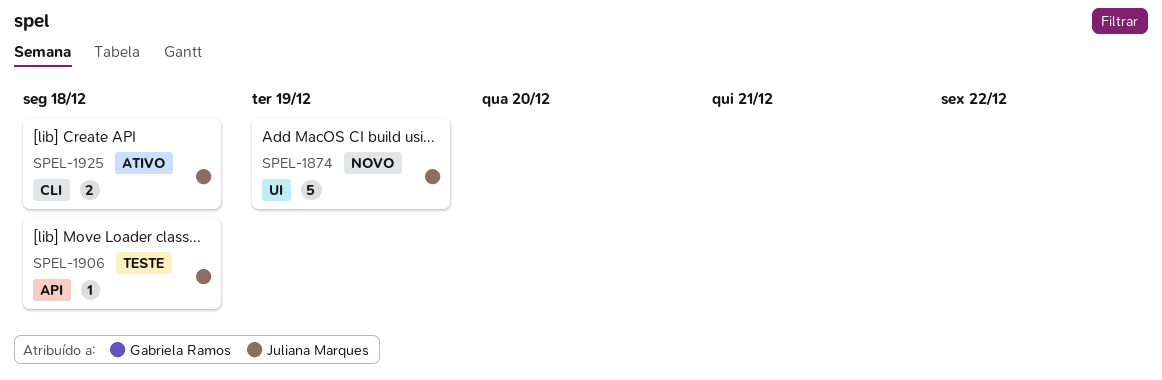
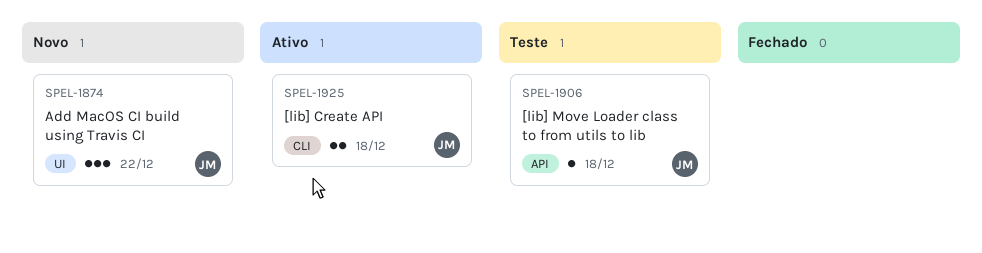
SPEL-1874, estimate: 5 -> 3
SPEL-1874, due: Dec 19 -> Dec 22

